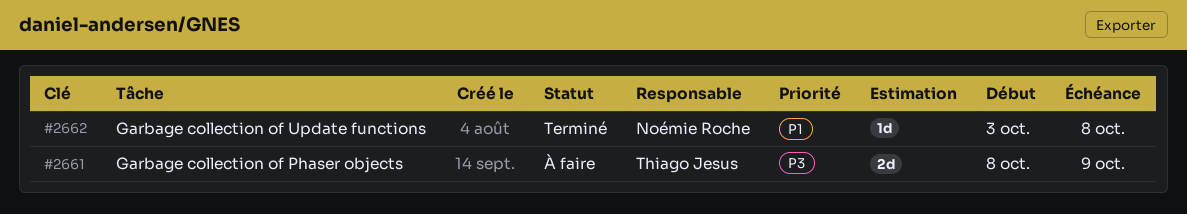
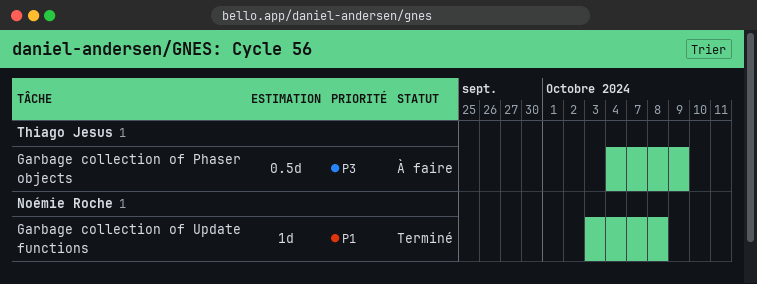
Garbage collection of Phaser objects, estimate: 2d -> 0.5d
Garbage collection of Phaser objects, start: Oct 8 -> Oct 4

